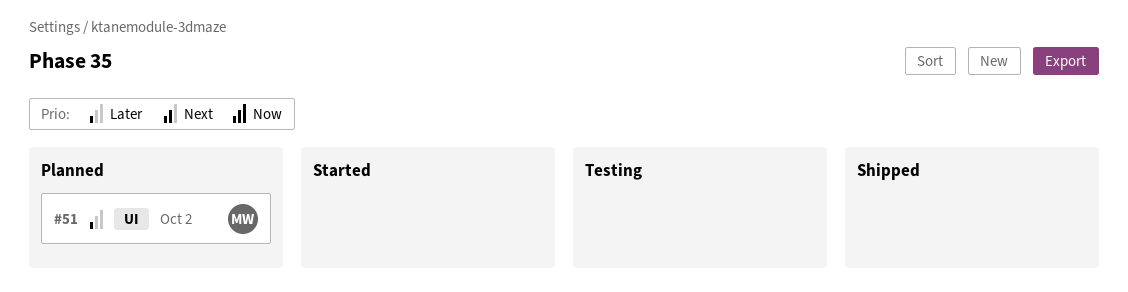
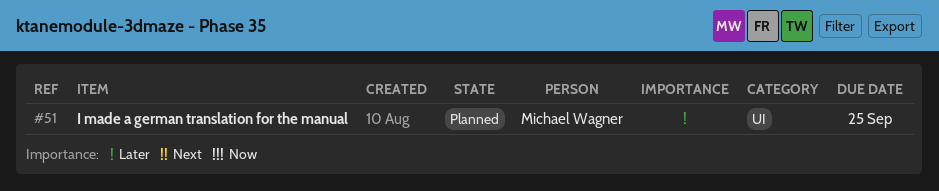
#51, due: Oct 2 -> Sep 25

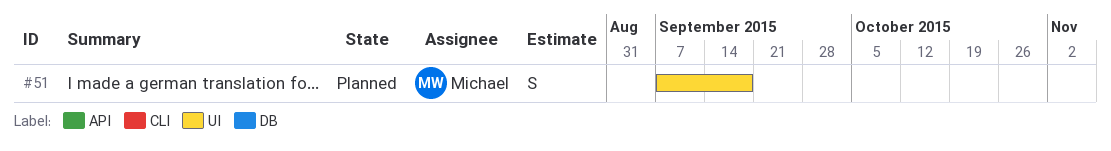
#51, due: Sep 25 -> Sep 18

